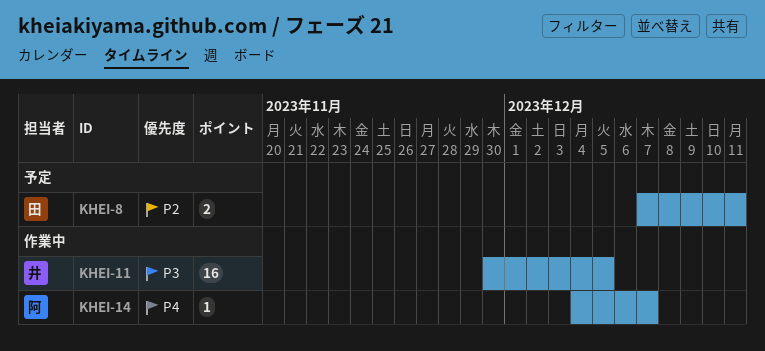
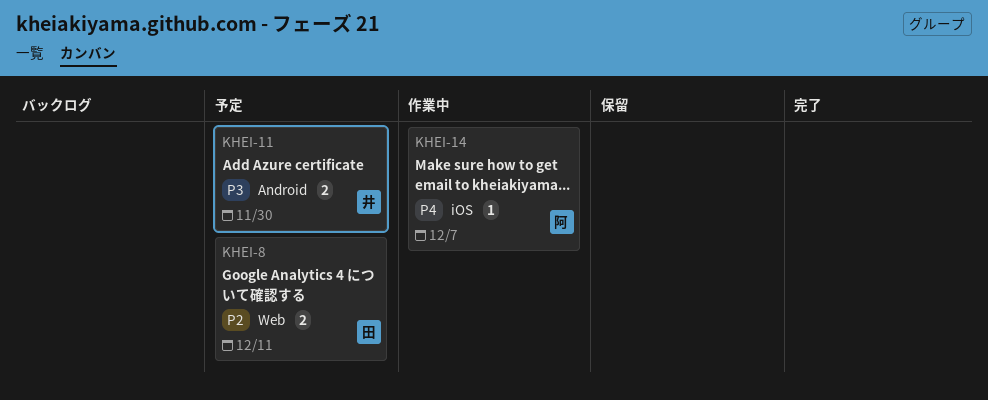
KHEI-11, status: 作業中 -> 予定
KHEI-11, estimate: 16 -> 2
KHEI-11, due: Dec 5 -> Nov 30

